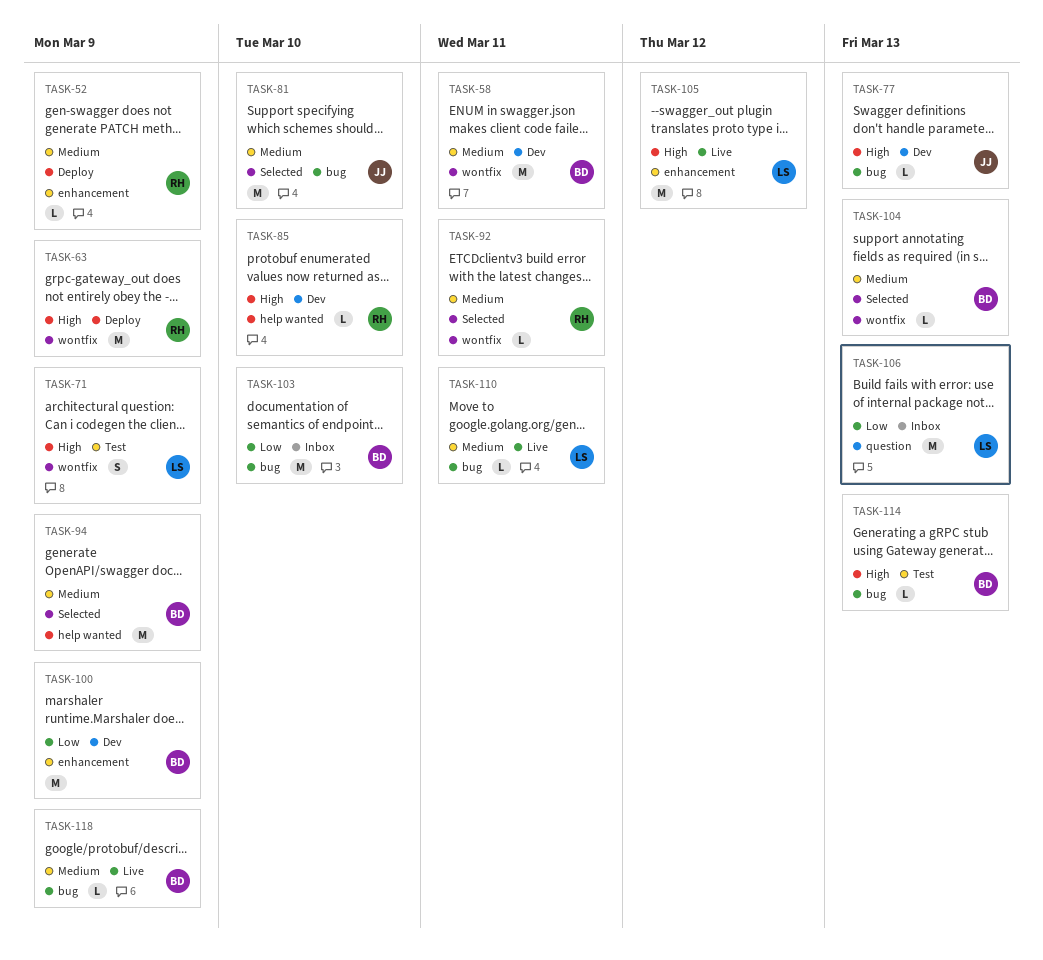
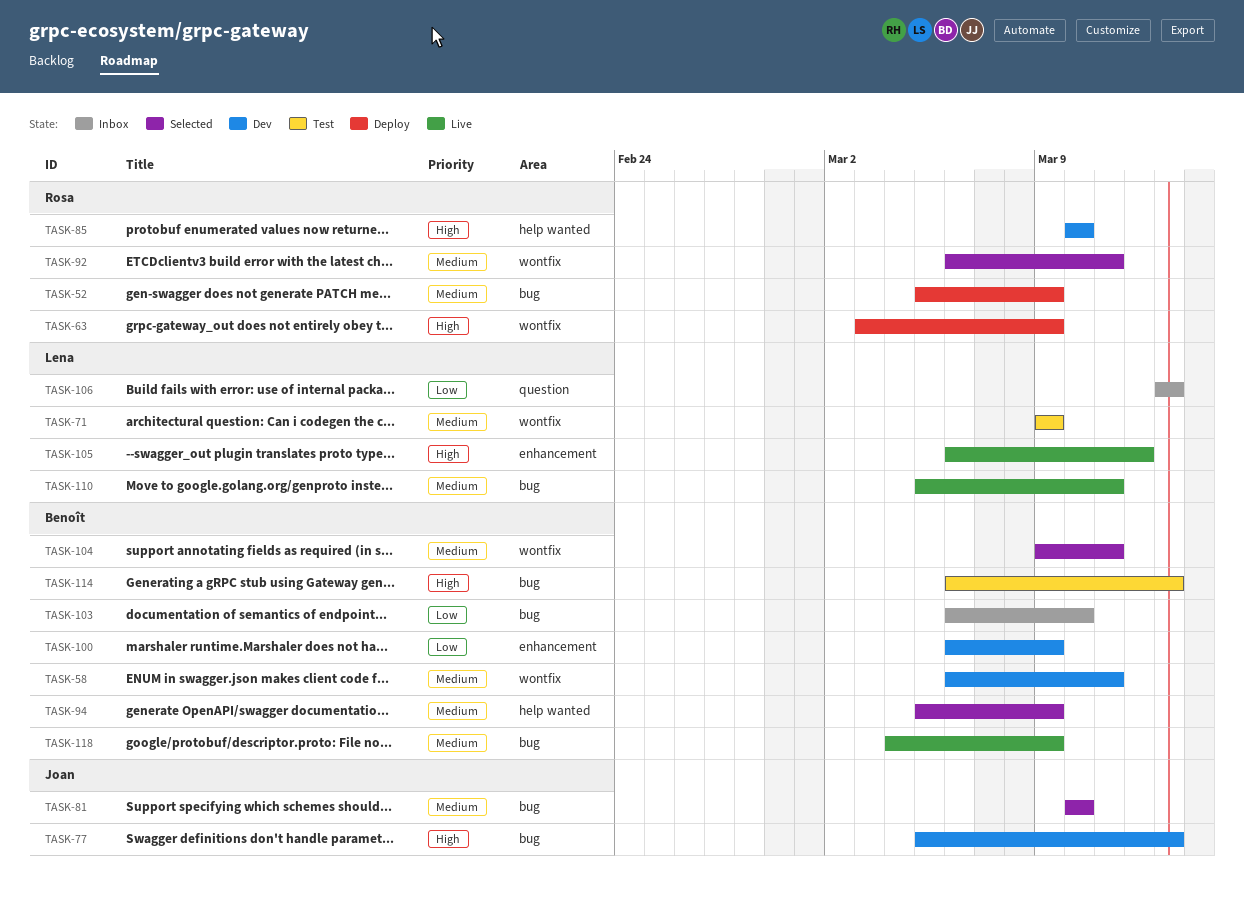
TASK-52, label: enhancement -> bug
TASK-71, priority: High -> Medium
TASK-104, due: Mar 13 -> Mar 11

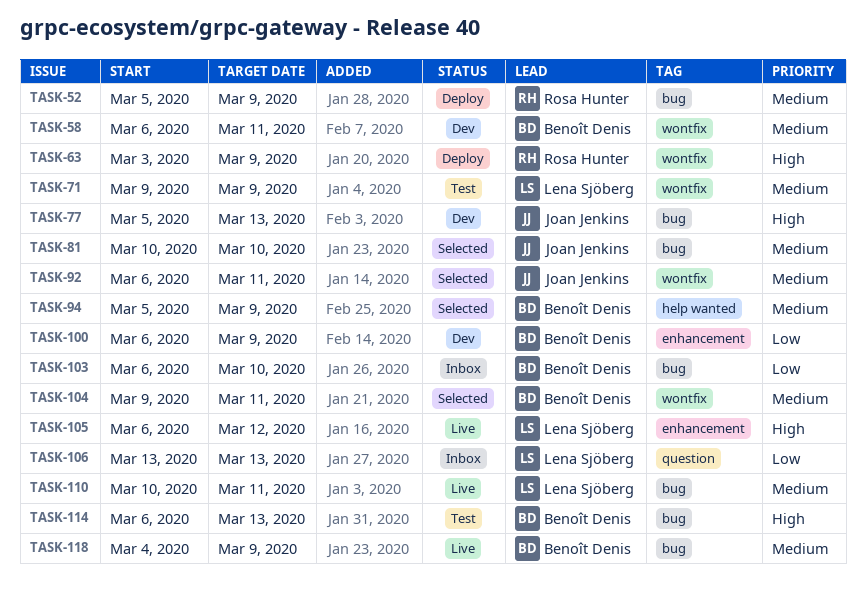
TASK-85: present -> none
TASK-92, owner: Rosa Hunter -> Joan Jenkins
TASK-110, start: Mar 5 -> Mar 10

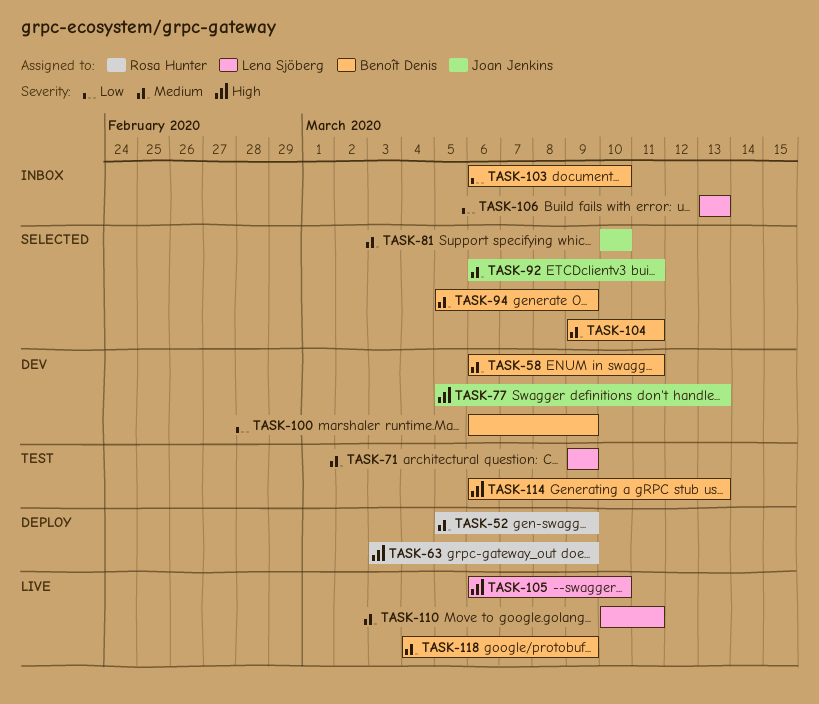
TASK-105, due: Mar 12 -> Mar 10

